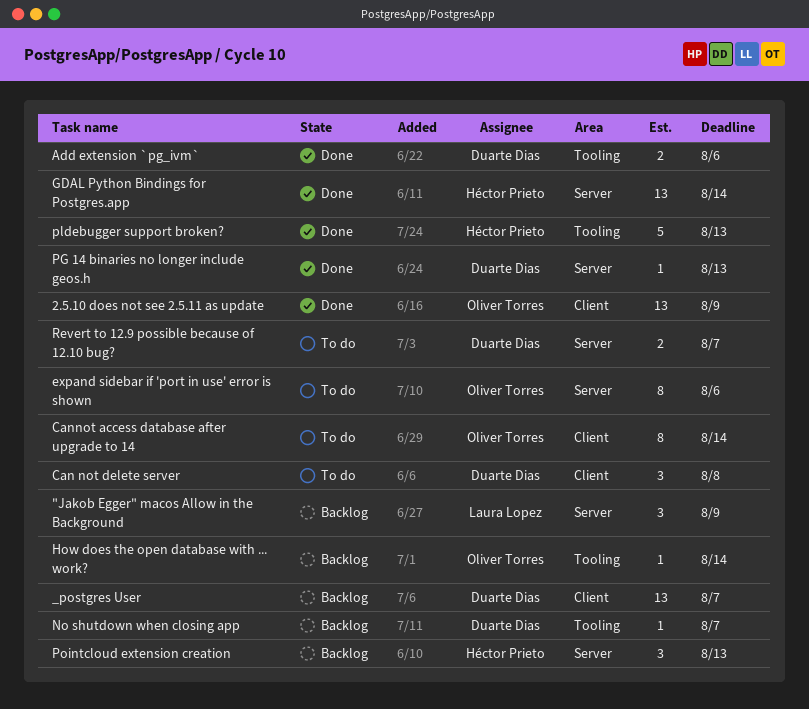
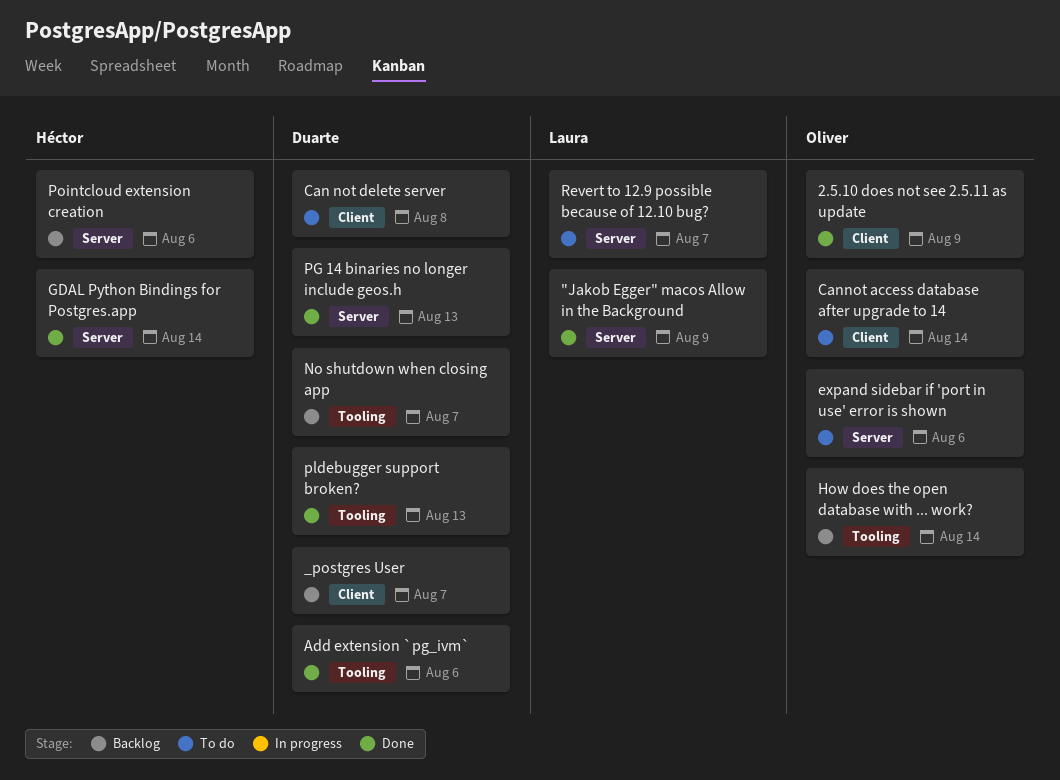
"Jakob Egger" macos Allow in the Background, status: Backlog -> Done
pldebugger support broken?, owner: Héctor Prieto -> Duarte Dias
Pointcloud extension creation, due: Aug 13 -> Aug 6
Revert to 12.9 possible because of 12.10 bug?, owner: Duarte Dias -> Laura Lopez

